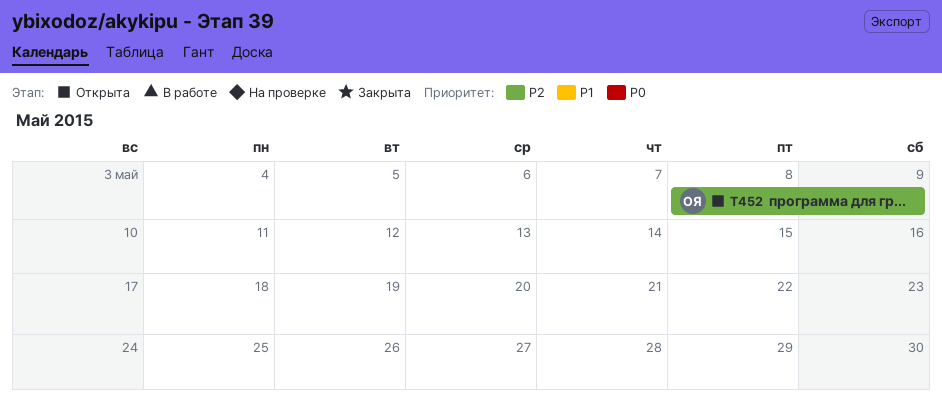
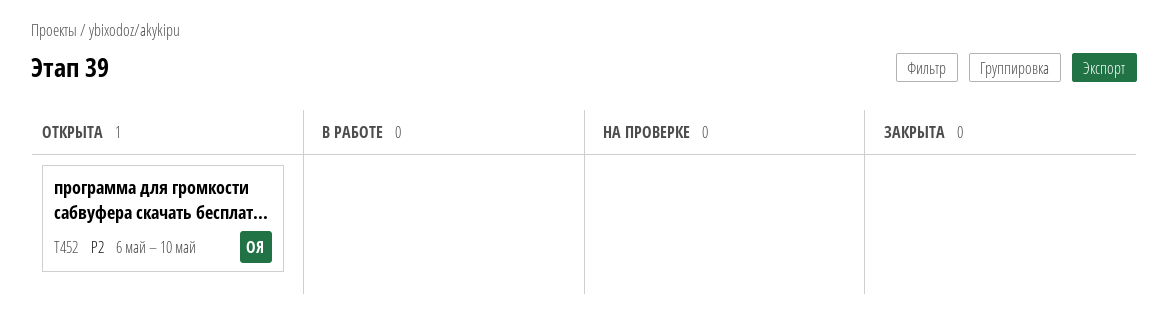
T452, start: May 8 -> May 6
T452, due: May 9 -> May 10

